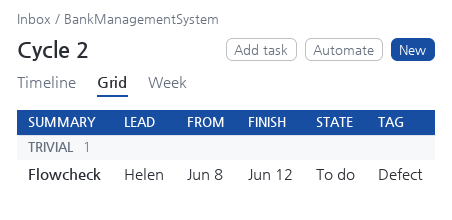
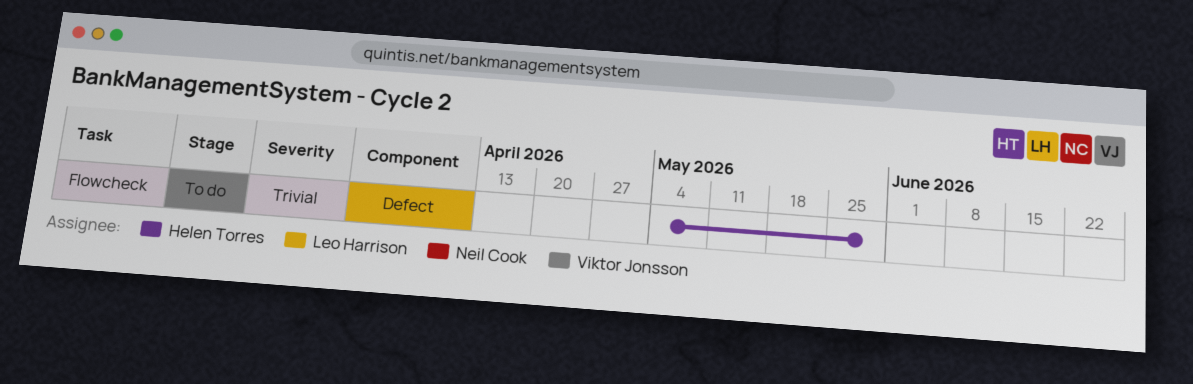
Flowcheck, start: Jun 8 -> May 4
Flowcheck, due: Jun 12 -> May 29

